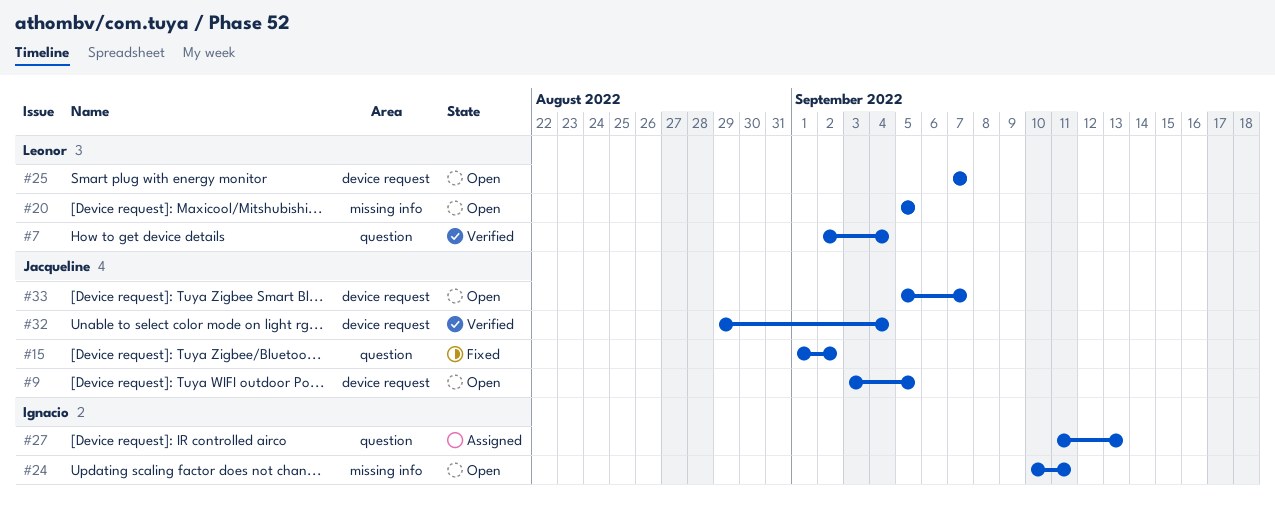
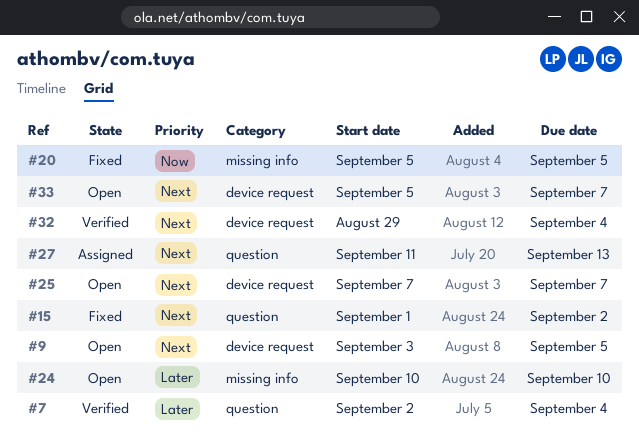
#20, status: Open -> Fixed
#24, due: Sep 11 -> Sep 10

